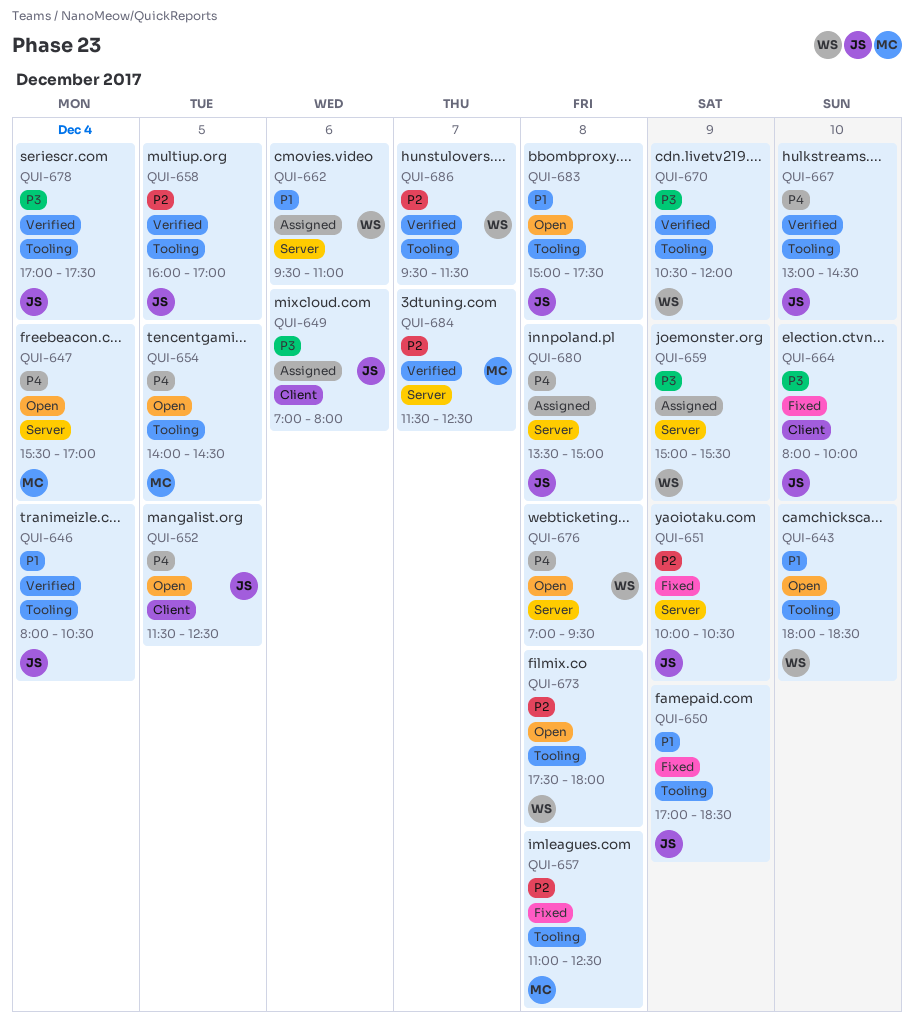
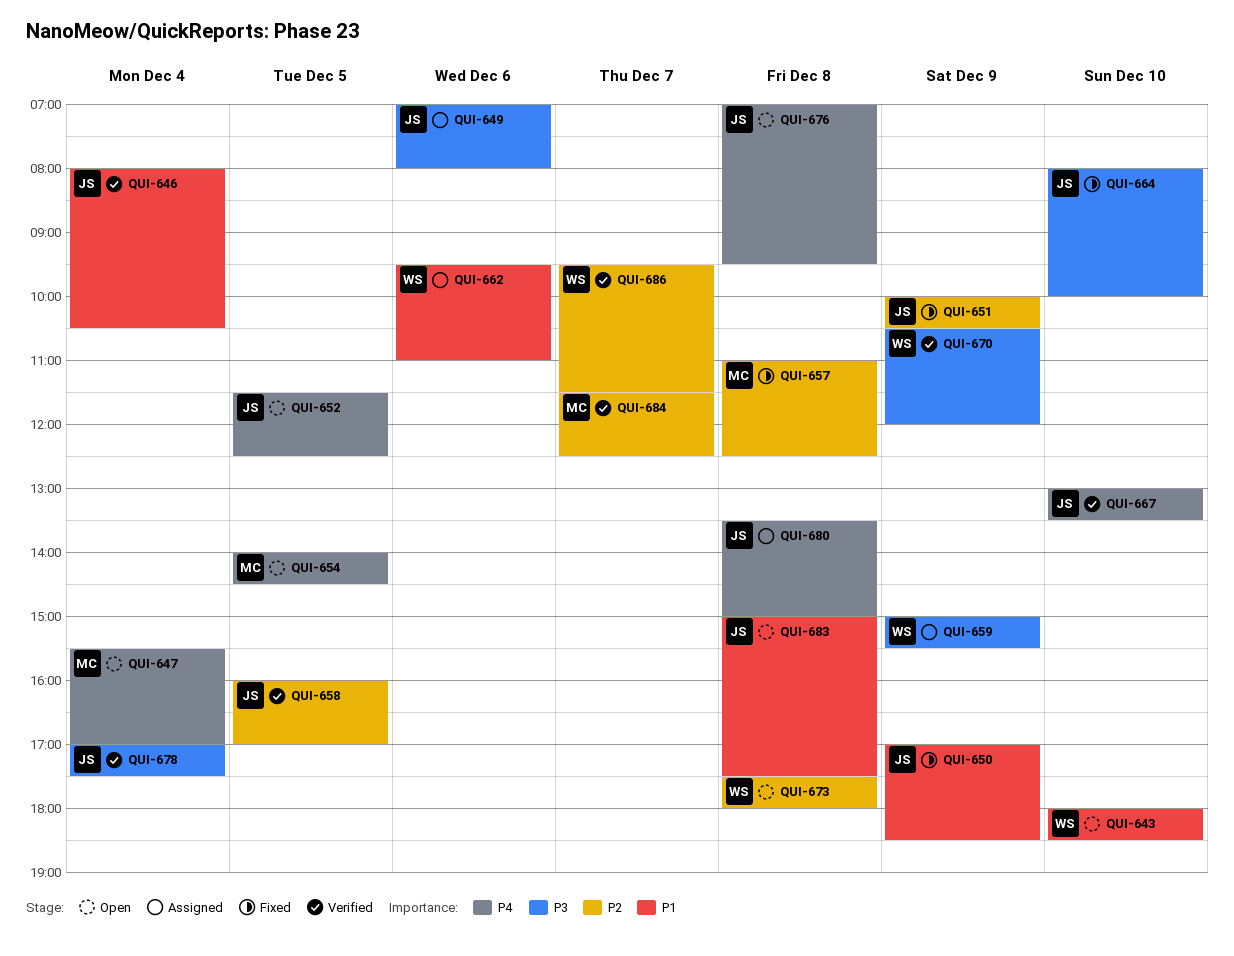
QUI-667, ends: 14:30 -> 13:30
QUI-676, owner: WS -> JS

